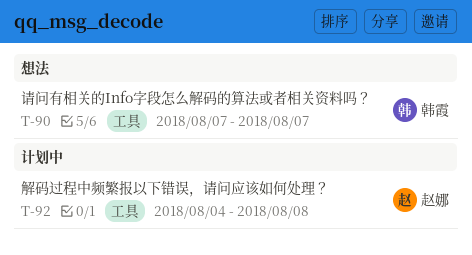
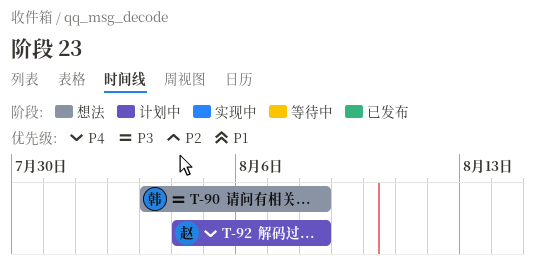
T-90, start: Aug 7 -> Aug 3
T-90, due: Aug 7 -> Aug 8

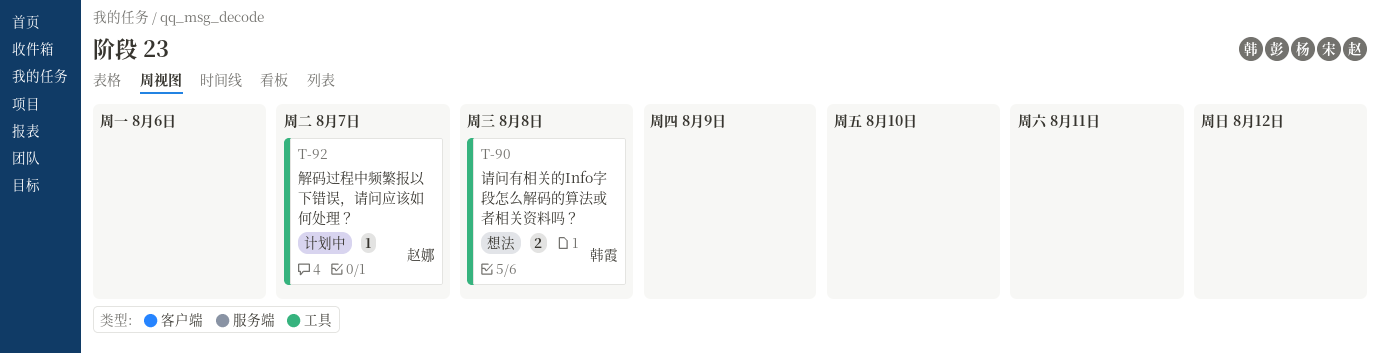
T-92, due: Aug 8 -> Aug 7

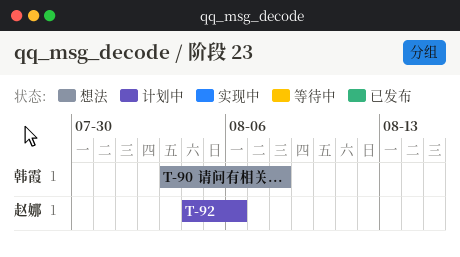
T-92, due: Aug 7 -> Aug 6

